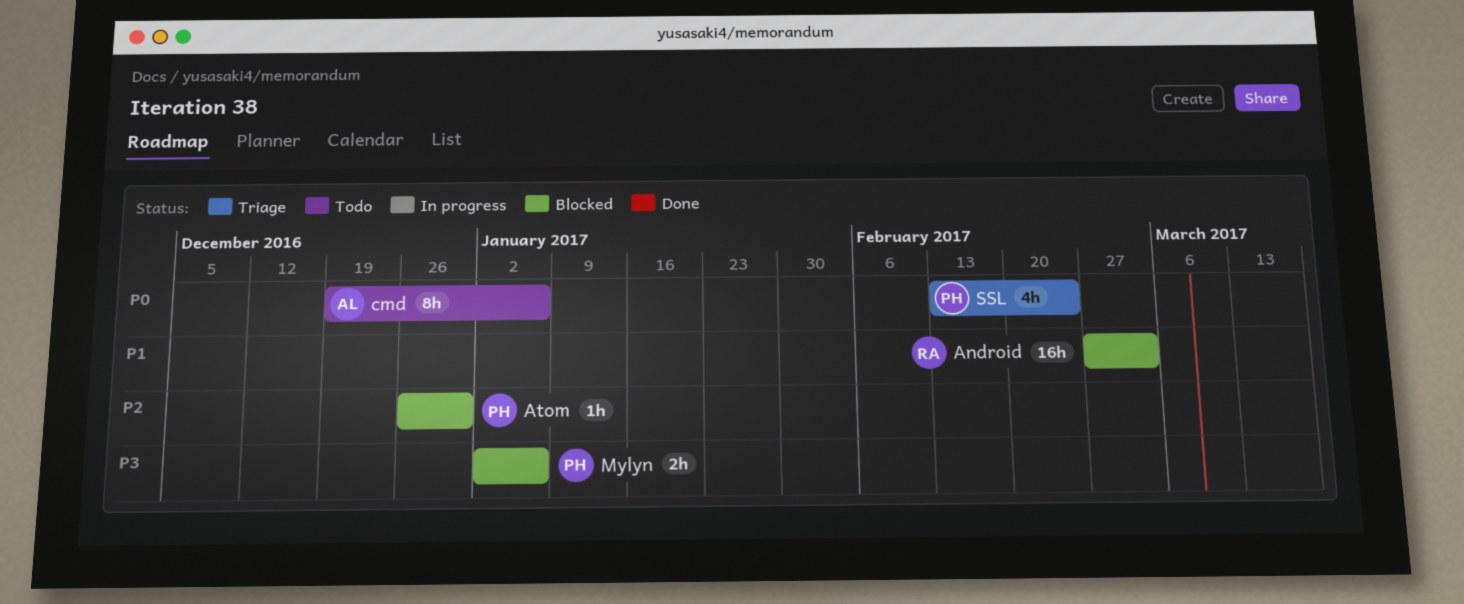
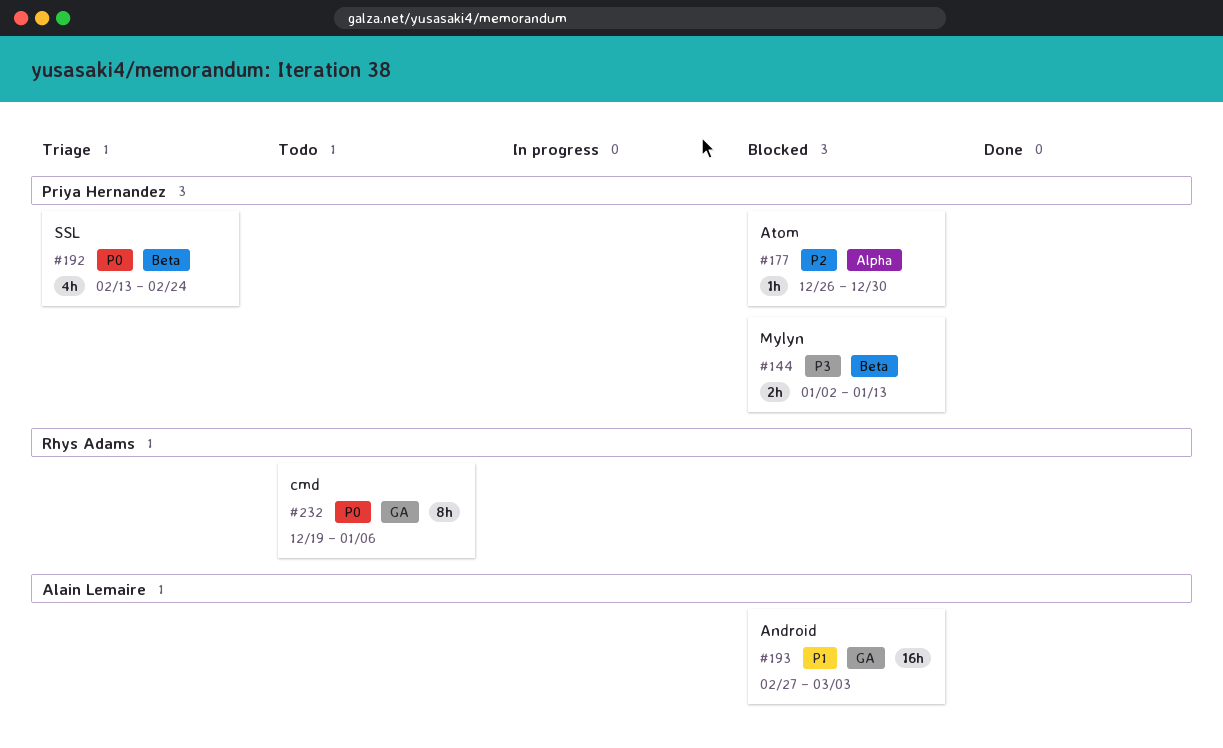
Android, owner: Rhys Adams -> Alain Lemaire
cmd, owner: Alain Lemaire -> Rhys Adams
Mylyn, due: Jan 6 -> Jan 13

